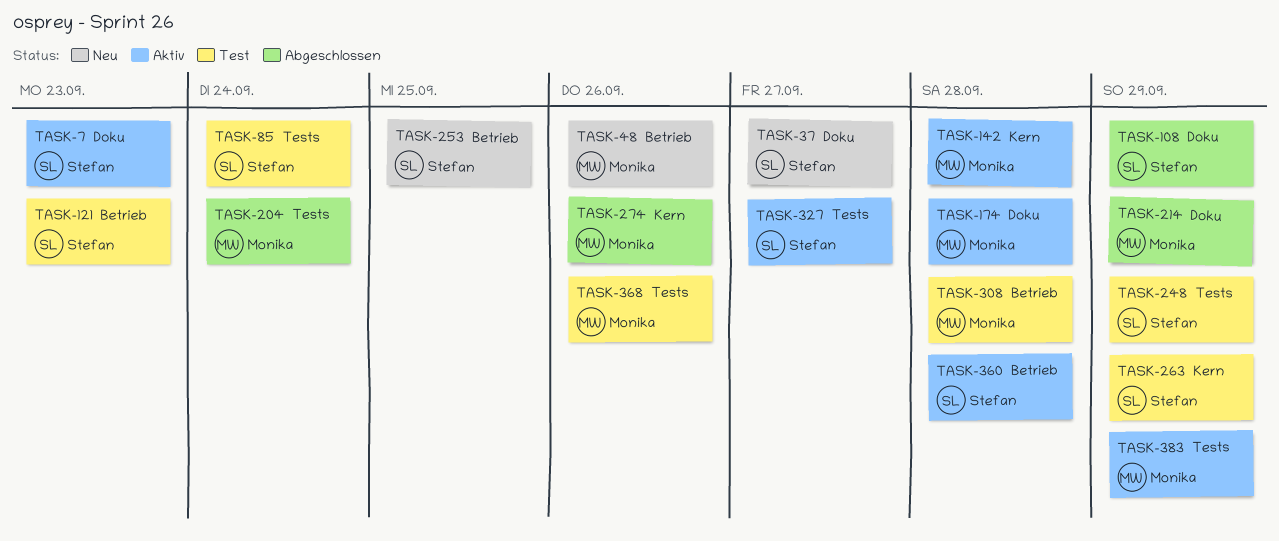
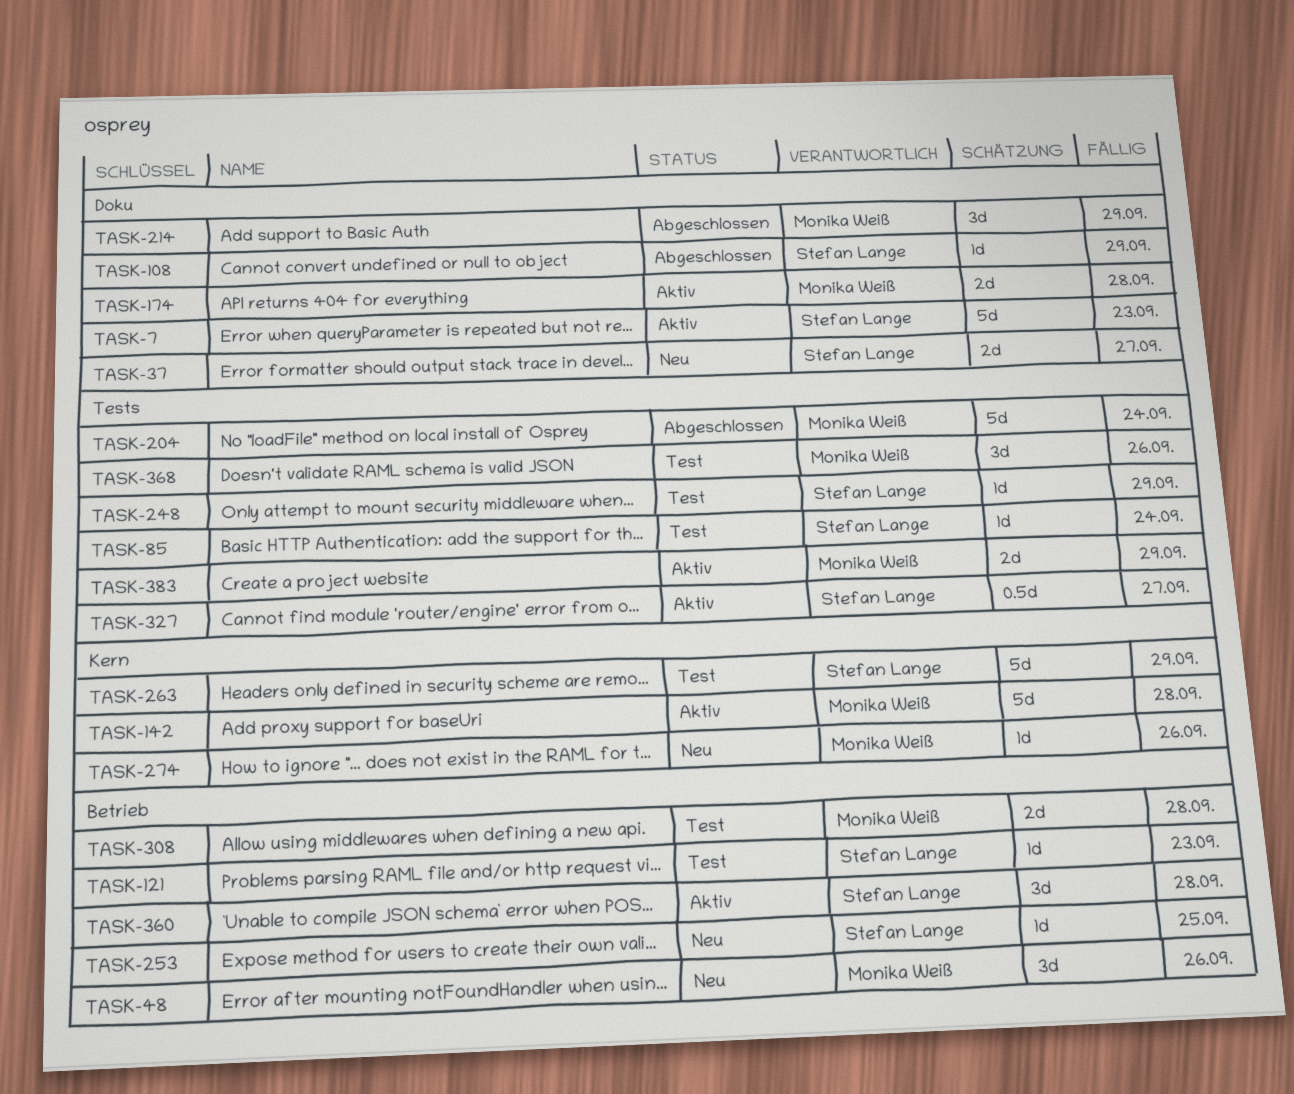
TASK-274, status: Abgeschlossen -> Neu

